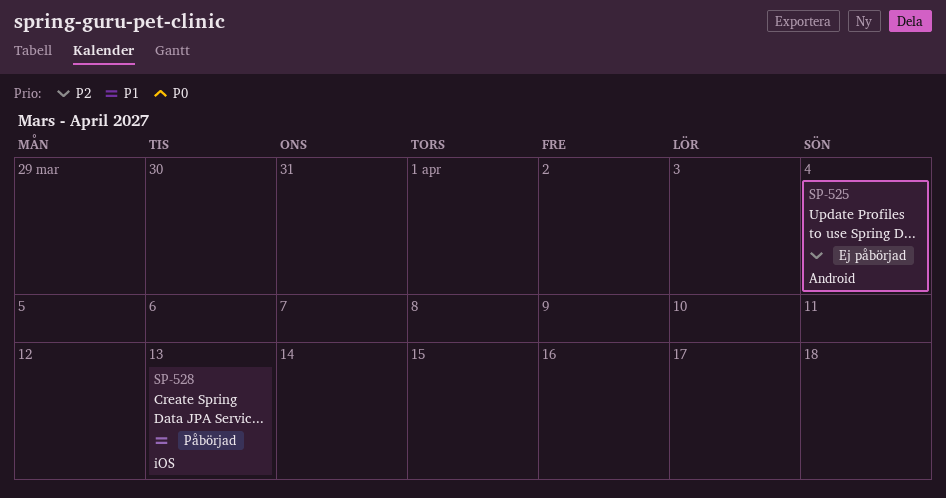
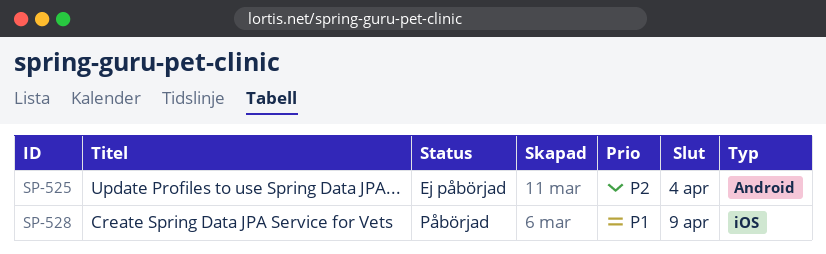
SP-528, due: Apr 13 -> Apr 9

